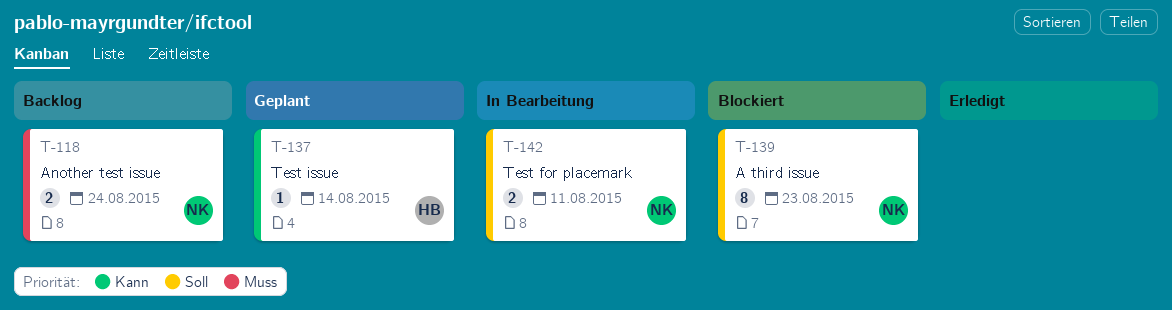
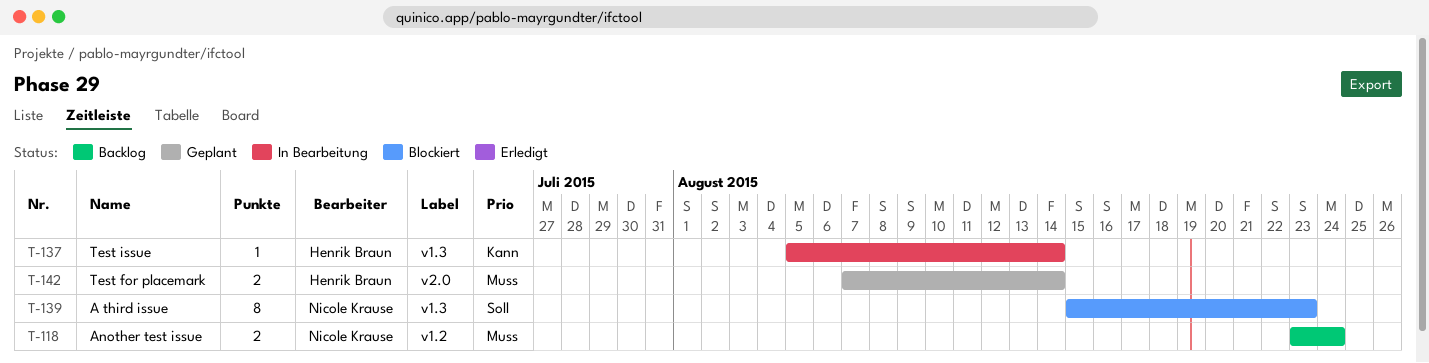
T-137, status: Geplant -> In Bearbeitung
T-142, status: In Bearbeitung -> Geplant
T-142, owner: Nicole Krause -> Henrik Braun
T-142, priority: Soll -> Muss
T-142, due: Aug 11 -> Aug 14

